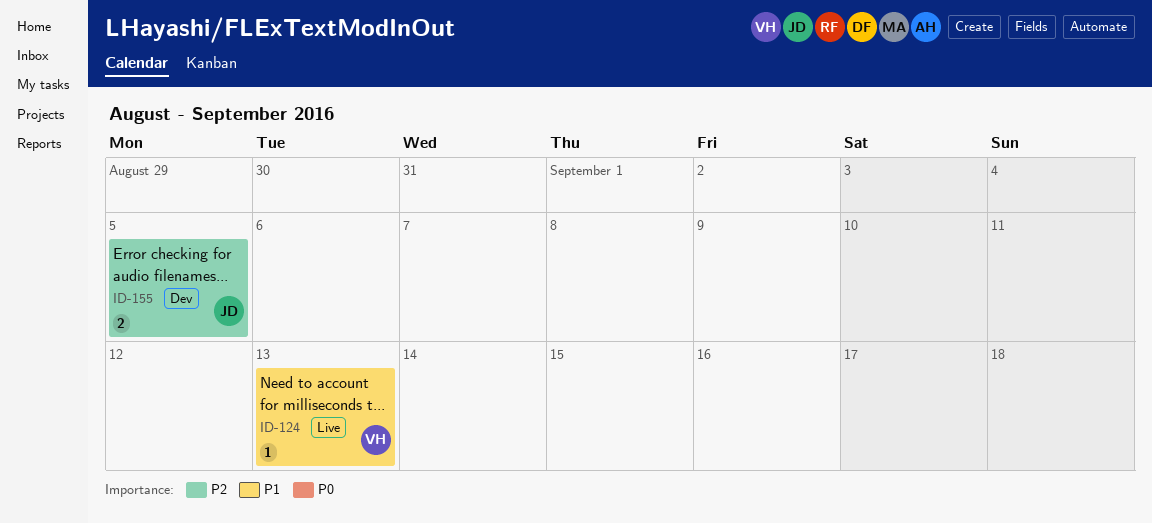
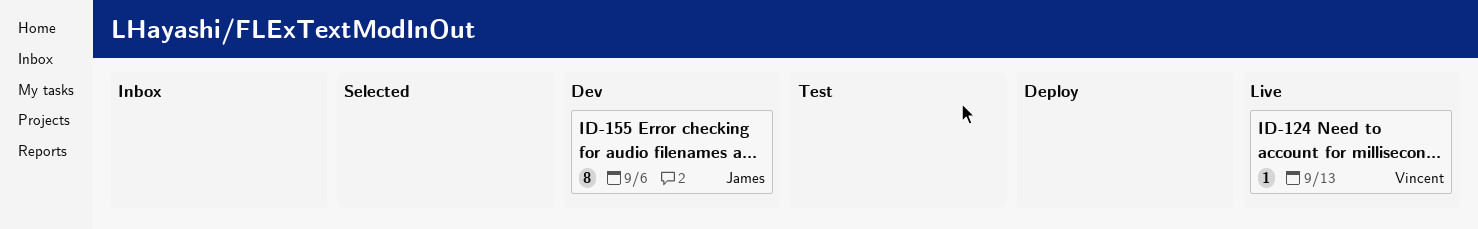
ID-155, estimate: 2 -> 8
ID-155, due: Sep 5 -> Sep 6

